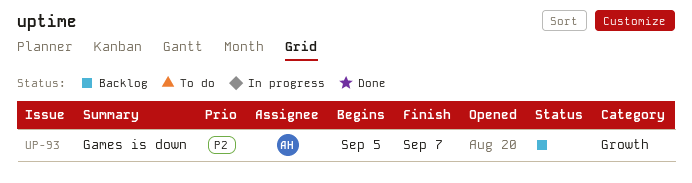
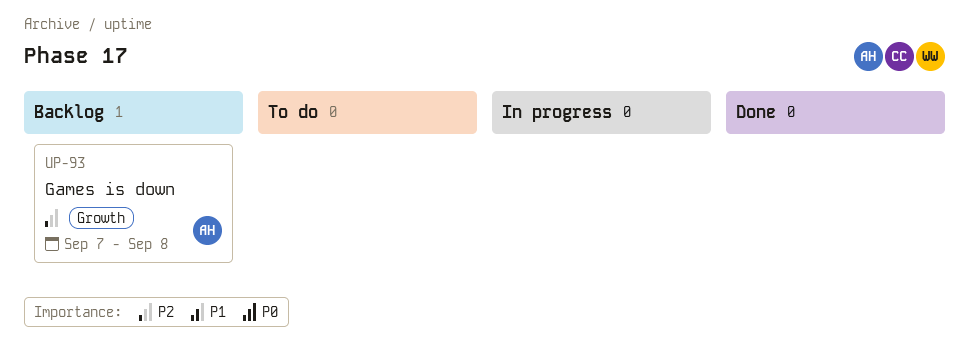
UP-93, start: Sep 5 -> Sep 7
UP-93, due: Sep 7 -> Sep 8

